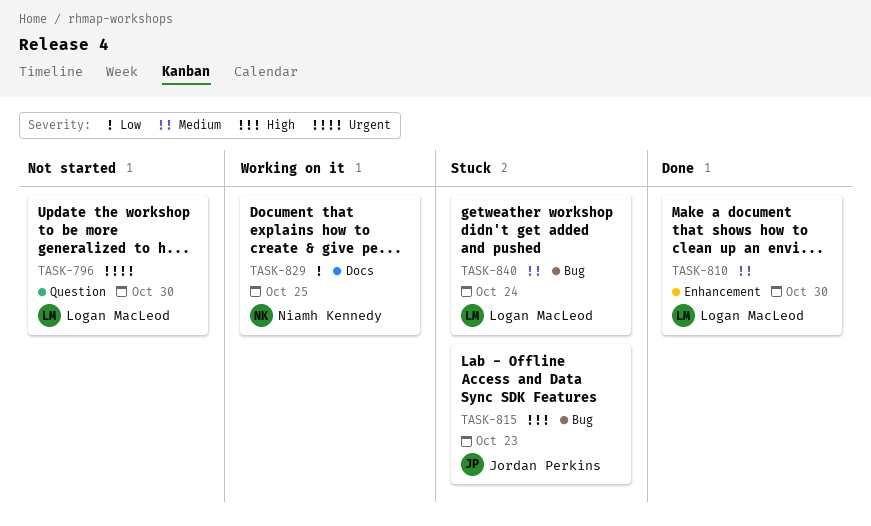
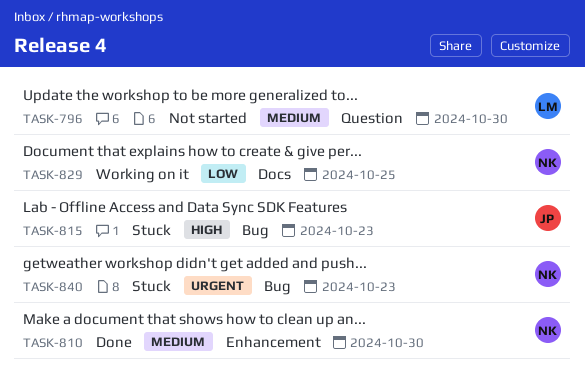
TASK-796, priority: Urgent -> Medium
TASK-810, owner: Logan MacLeod -> Niamh Kennedy
TASK-840, owner: Logan MacLeod -> Niamh Kennedy
TASK-840, priority: Medium -> Urgent
TASK-840, due: Oct 24 -> Oct 23

